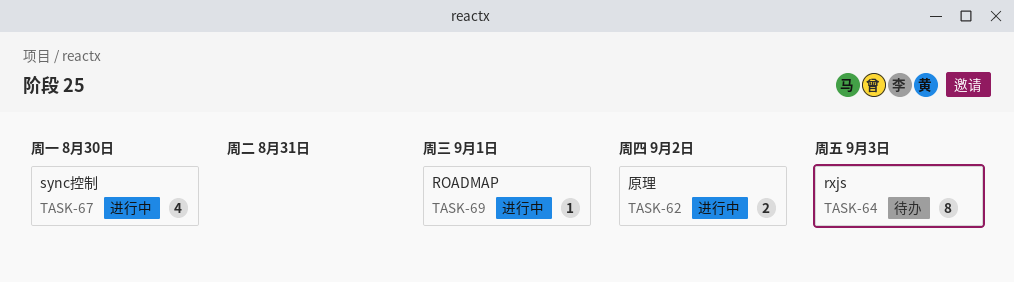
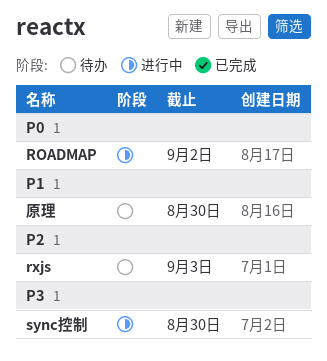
ROADMAP, due: Sep 1 -> Sep 2
原理, status: 进行中 -> 待办
原理, due: Sep 2 -> Aug 30

